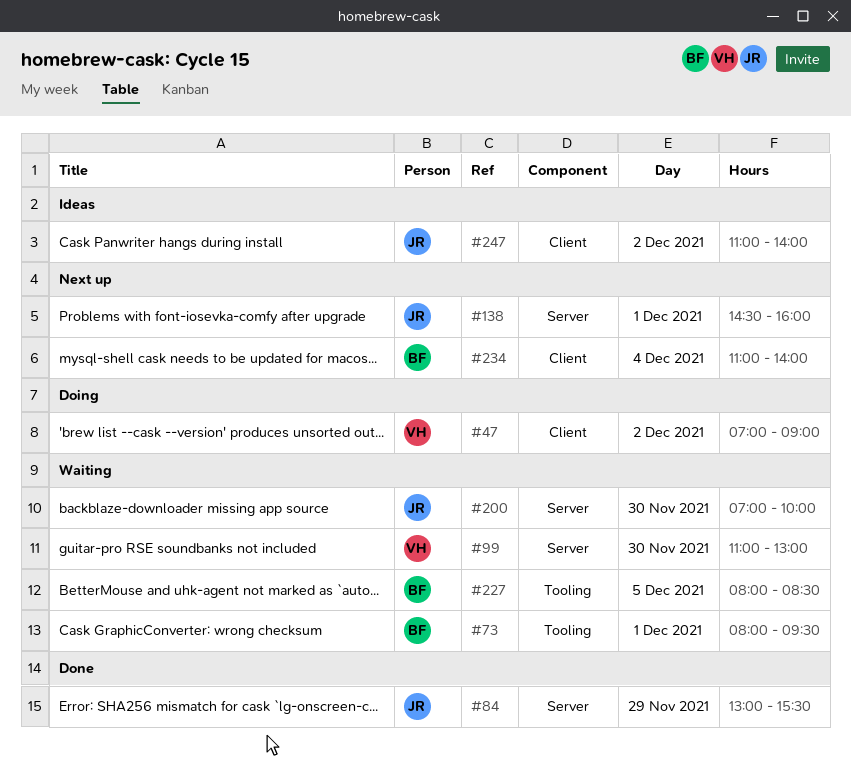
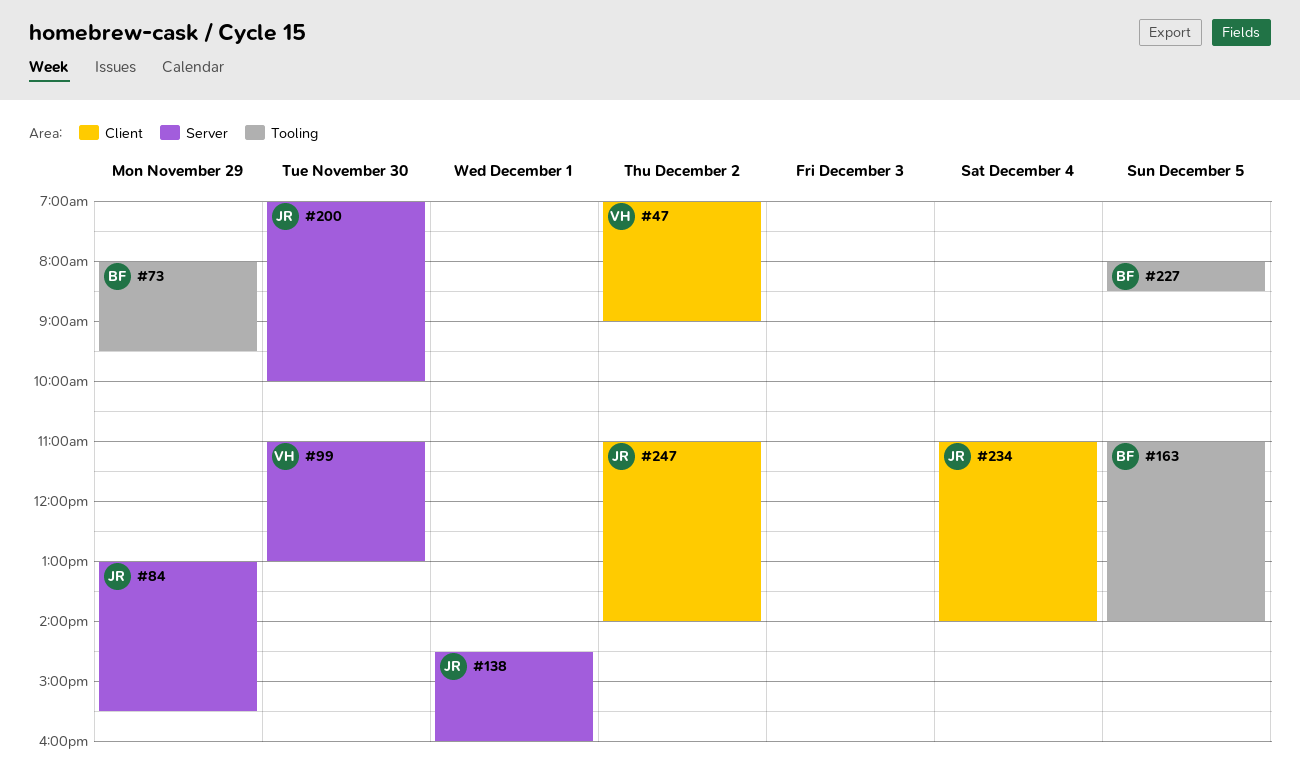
#73, day: Dec 1 -> Nov 29
#163: none -> present
#234, owner: BF -> JR

